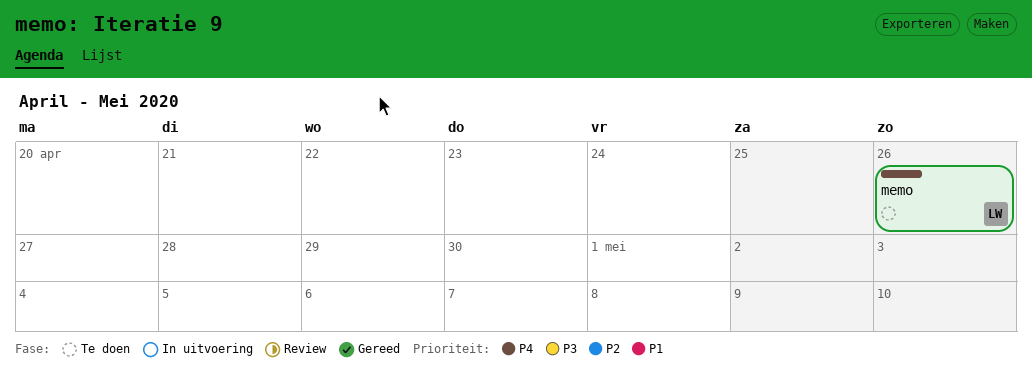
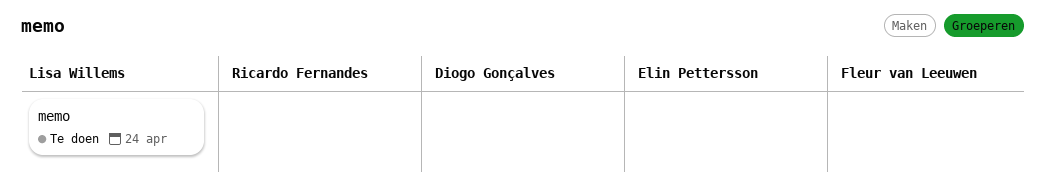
memo, due: Apr 26 -> Apr 24

